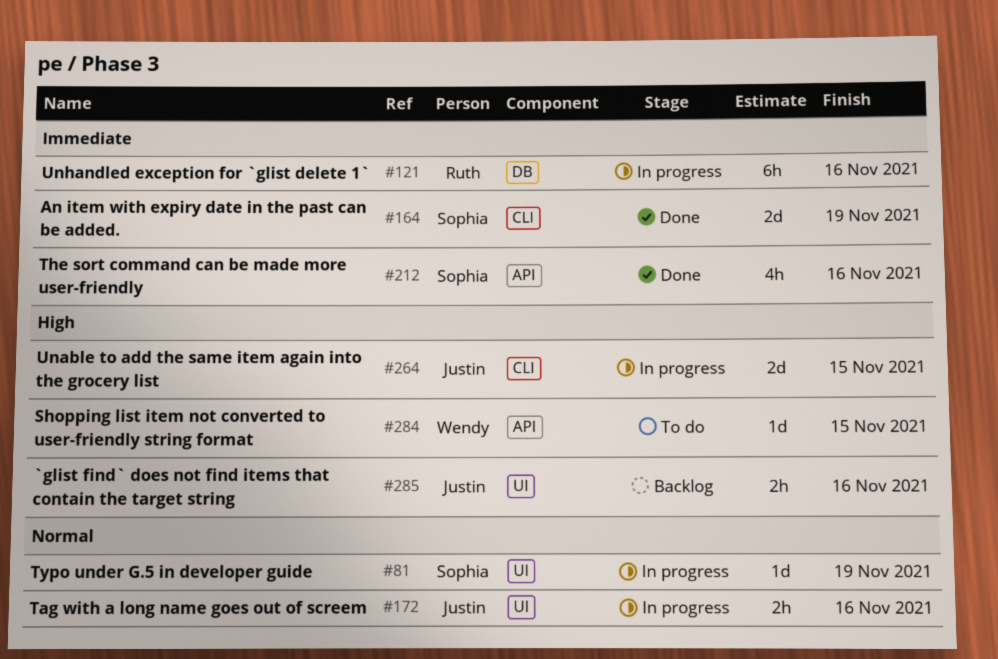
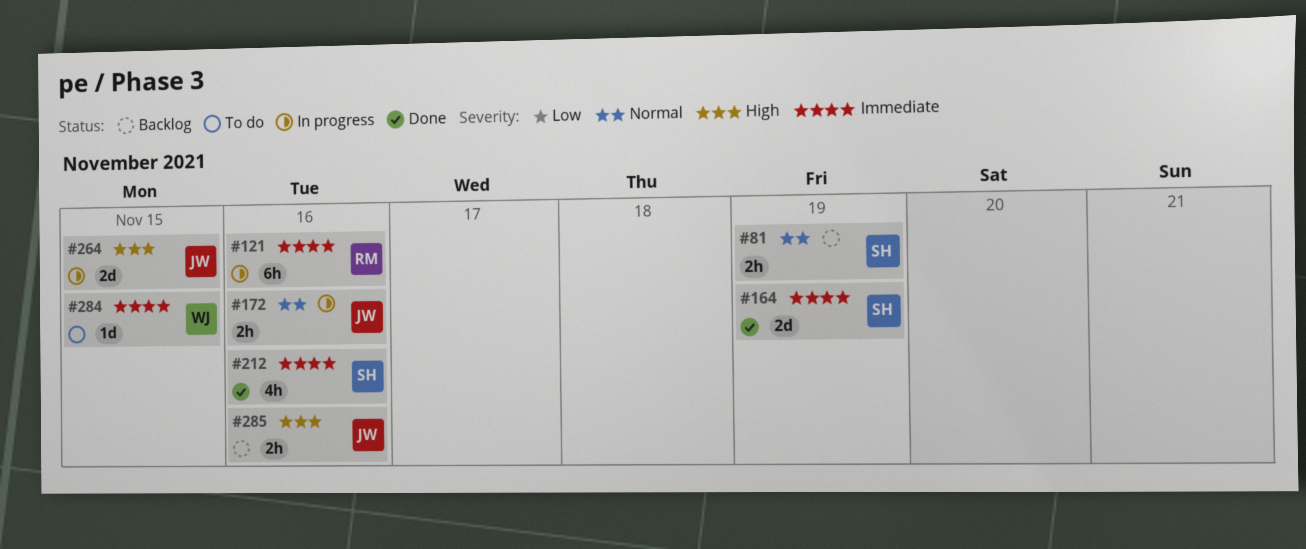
#81, status: In progress -> Backlog
#81, estimate: 1d -> 2h
#284, priority: High -> Immediate

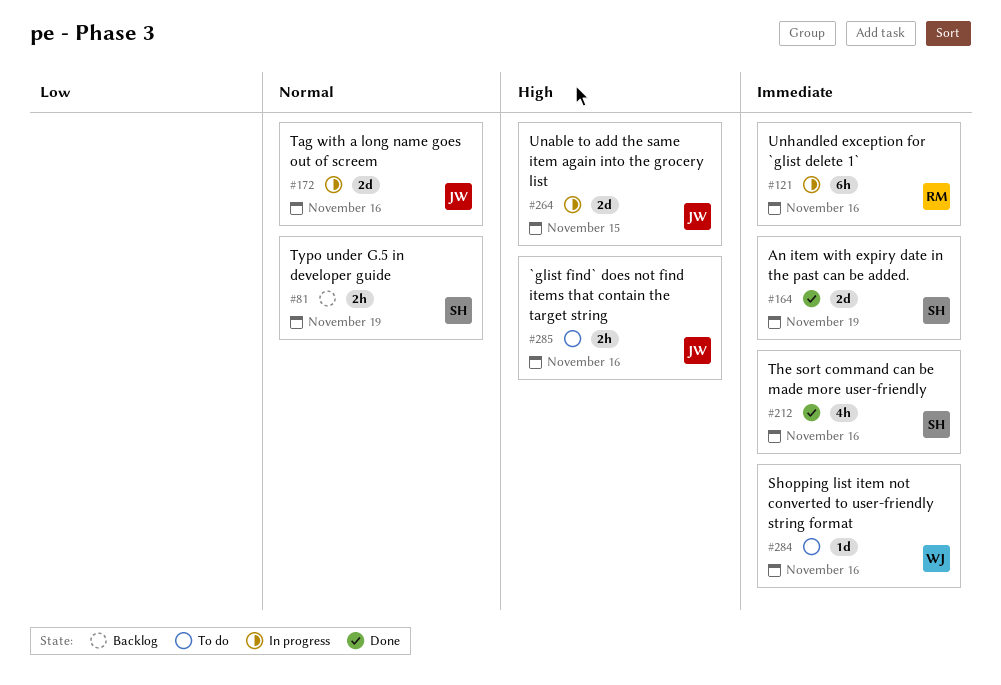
#172, estimate: 2h -> 2d
#284, due: Nov 15 -> Nov 16
#285, status: Backlog -> To do

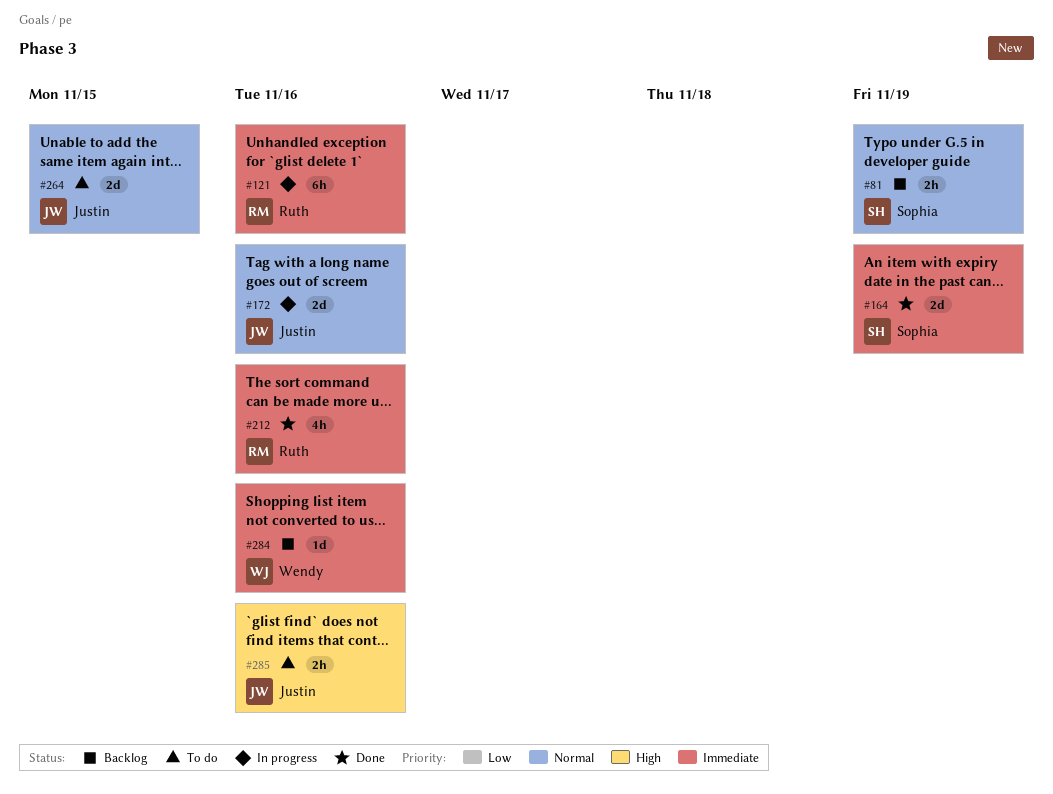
#212, owner: Sophia -> Ruth
#264, status: In progress -> To do
#264, priority: High -> Normal
#284, status: To do -> Backlog

